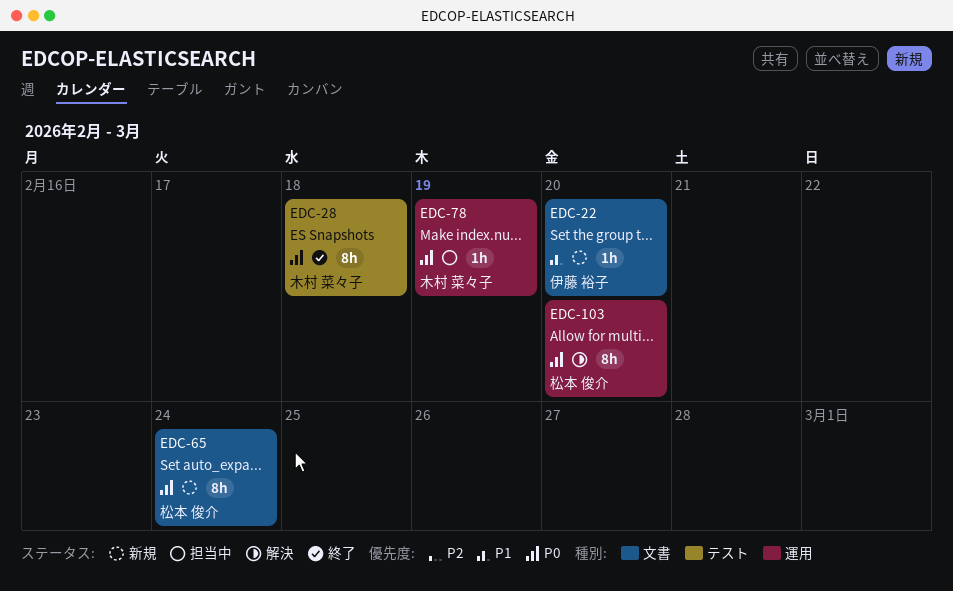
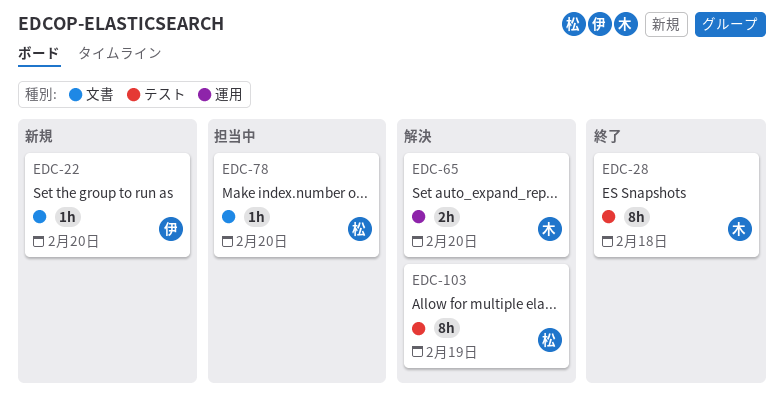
EDC-65, status: 新規 -> 解決
EDC-65, owner: 松本 俊介 -> 木村 菜々子
EDC-65, label: 文書 -> 運用
EDC-65, estimate: 8h -> 2h
EDC-65, due: Feb 24 -> Feb 20
EDC-78, owner: 木村 菜々子 -> 松本 俊介
EDC-78, label: 運用 -> 文書
EDC-78, due: Feb 19 -> Feb 20
EDC-103, label: 運用 -> テスト
EDC-103, due: Feb 20 -> Feb 19

